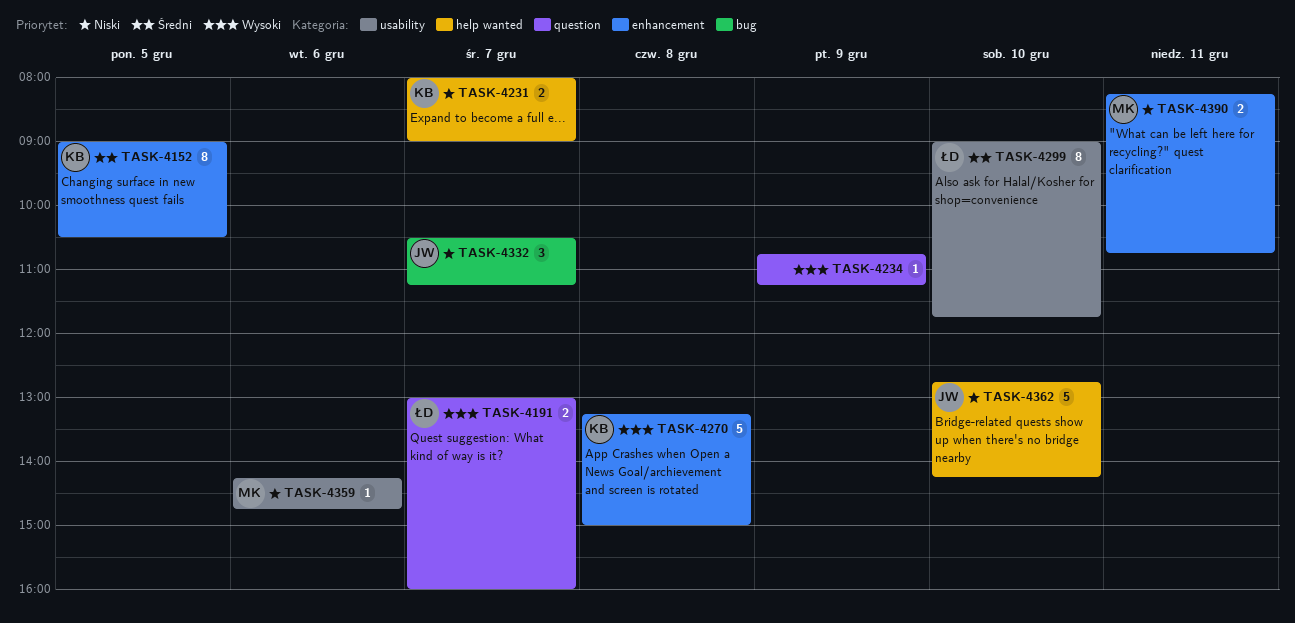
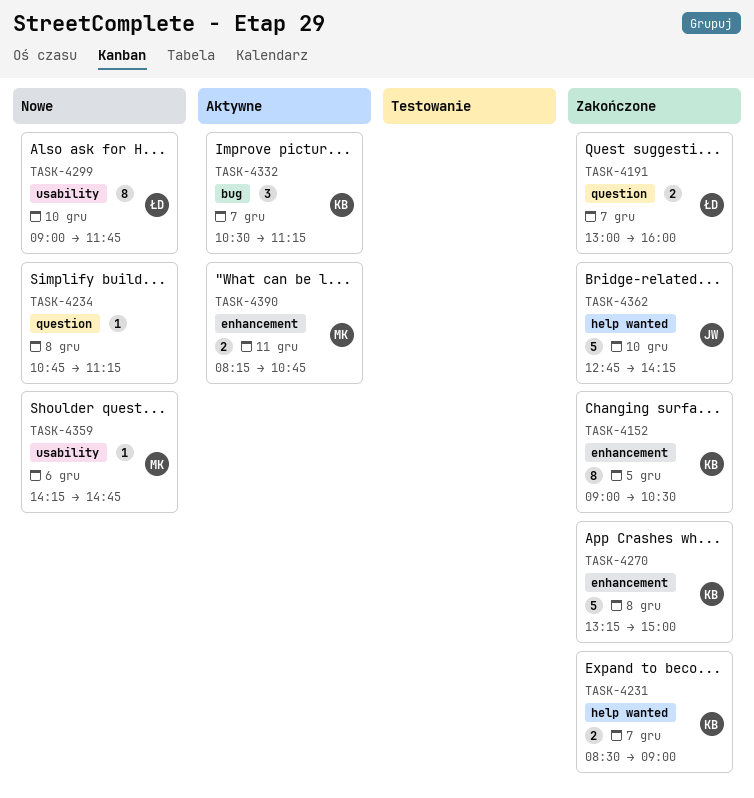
TASK-4231, begins: 08:00 -> 08:30
TASK-4234, day: Dec 9 -> Dec 8
TASK-4332, owner: JW -> KB

